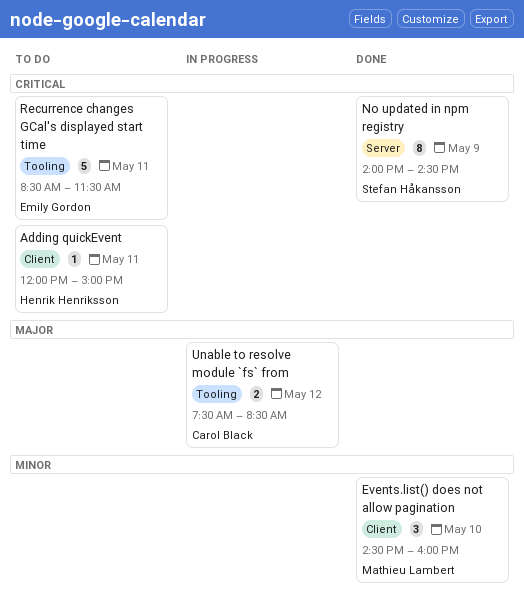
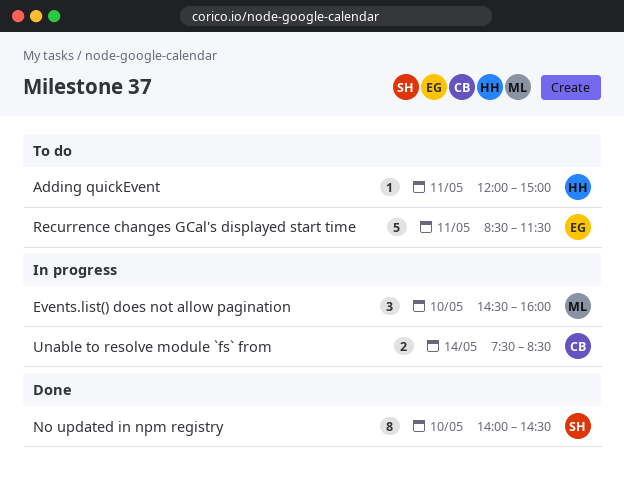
Events.list() does not allow pagination, status: Done -> In progress
No updated in npm registry, day: May 9 -> May 10
Unable to resolve module `fs` from, day: May 12 -> May 14

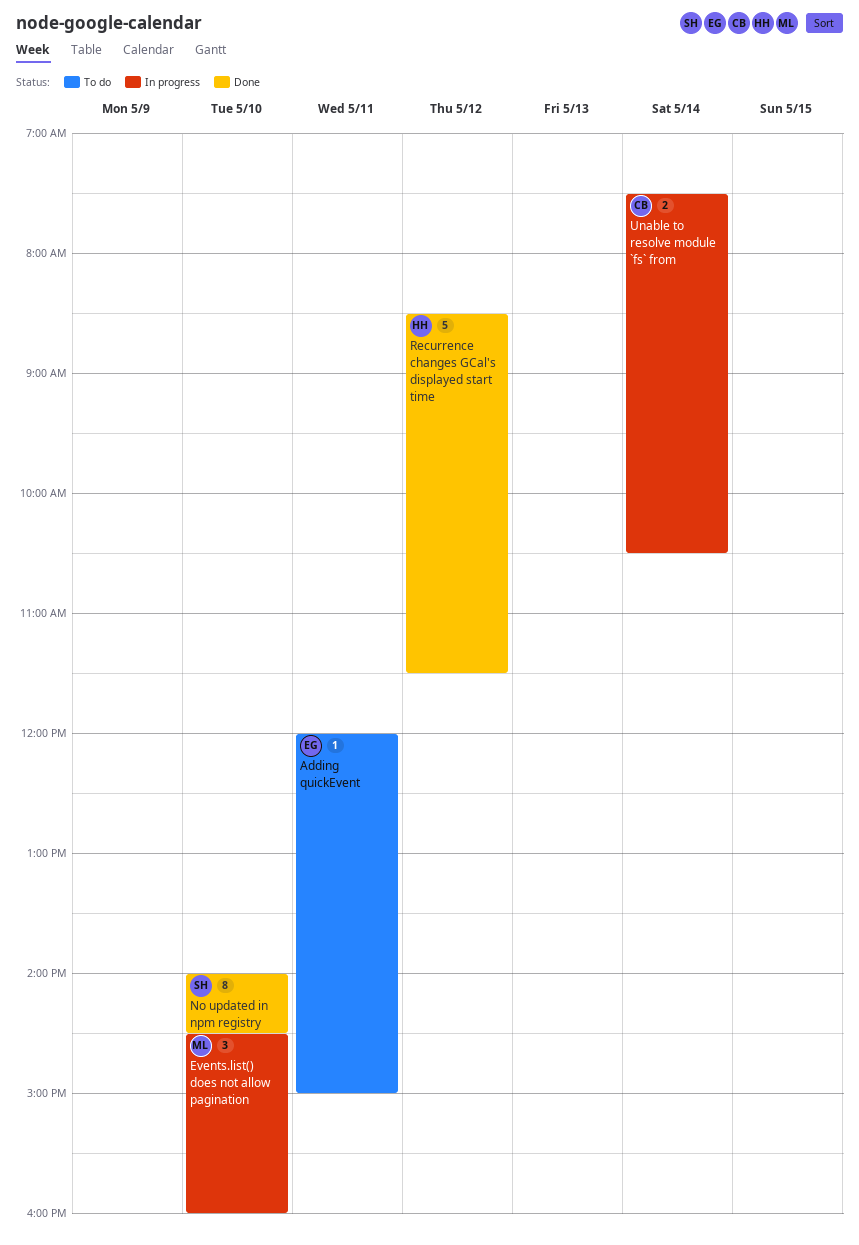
Adding quickEvent, owner: HH -> EG
Recurrence changes GCal's displayed start time, status: To do -> Done
Recurrence changes GCal's displayed start time, owner: EG -> HH
Recurrence changes GCal's displayed start time, day: May 11 -> May 12
Unable to resolve module `fs` from, ends: 08:30 -> 10:30

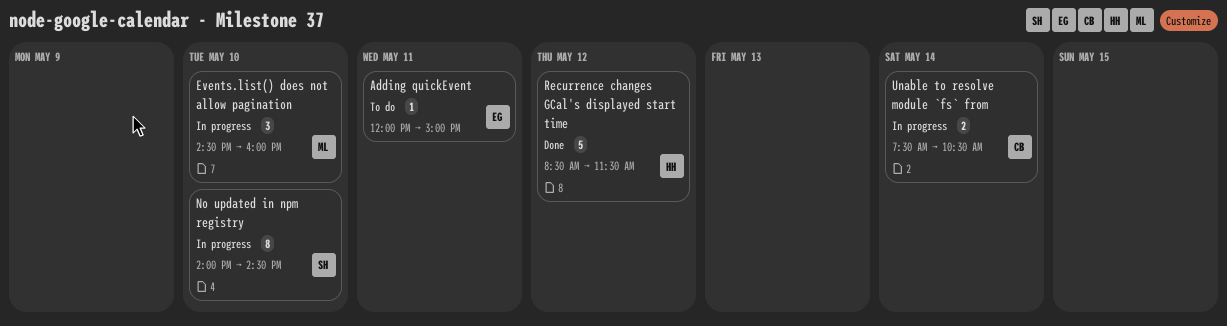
No updated in npm registry, status: Done -> In progress

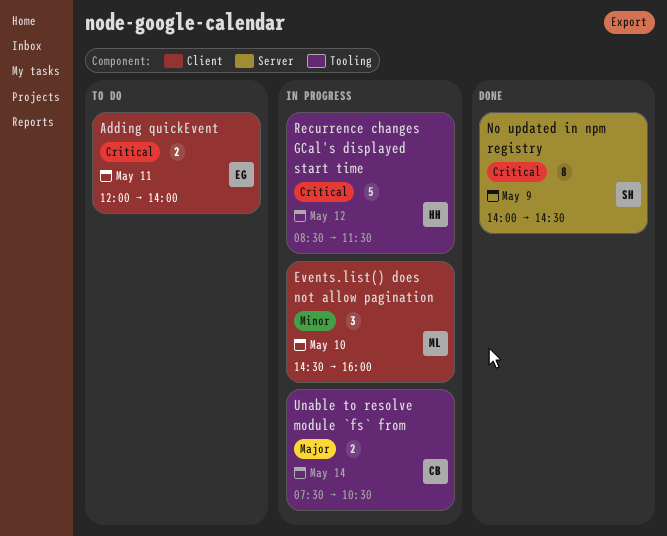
Adding quickEvent, estimate: 1 -> 2
Adding quickEvent, ends: 15:00 -> 14:00
No updated in npm registry, status: In progress -> Done
No updated in npm registry, day: May 10 -> May 9
Recurrence changes GCal's displayed start time, status: Done -> In progress

